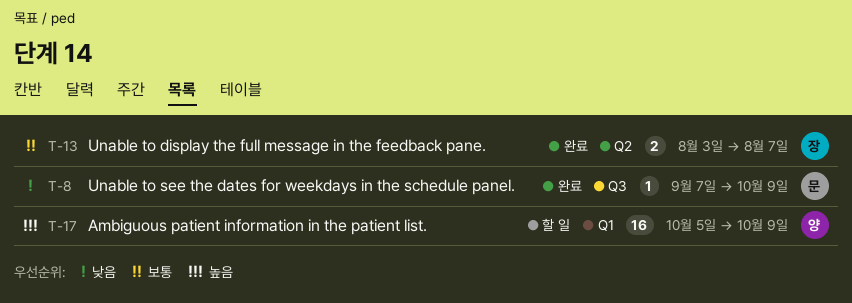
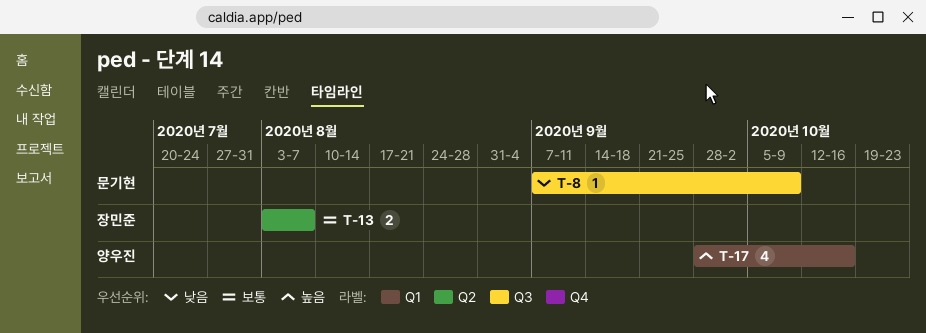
T-17, estimate: 16 -> 4
T-17, start: Oct 5 -> Sep 28
T-17, due: Oct 9 -> Oct 16

